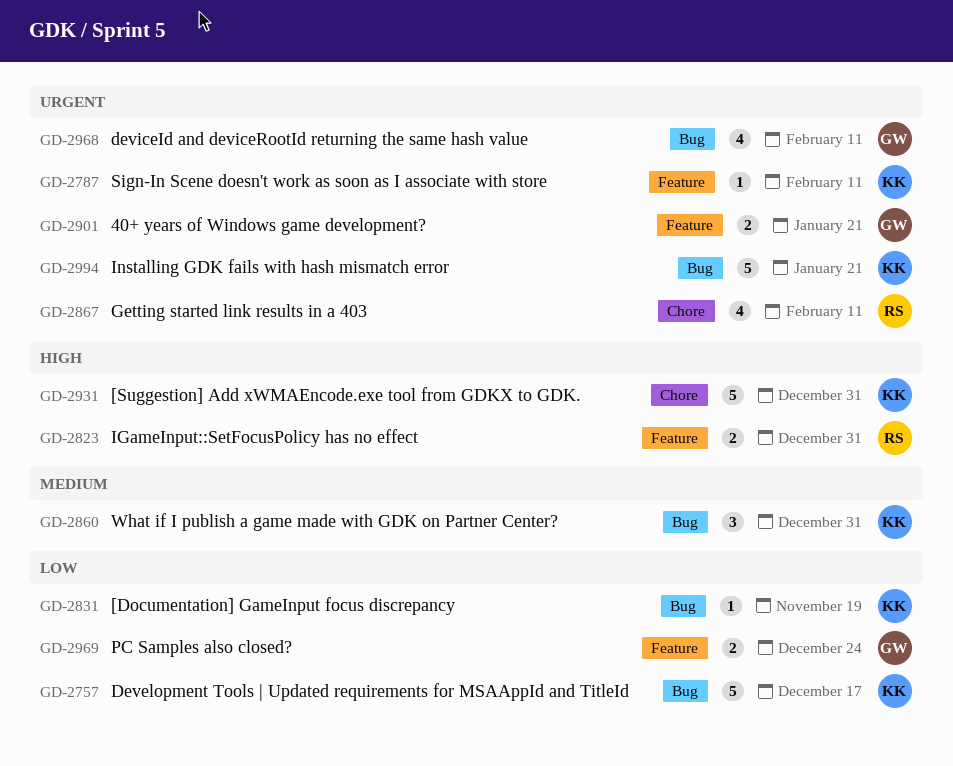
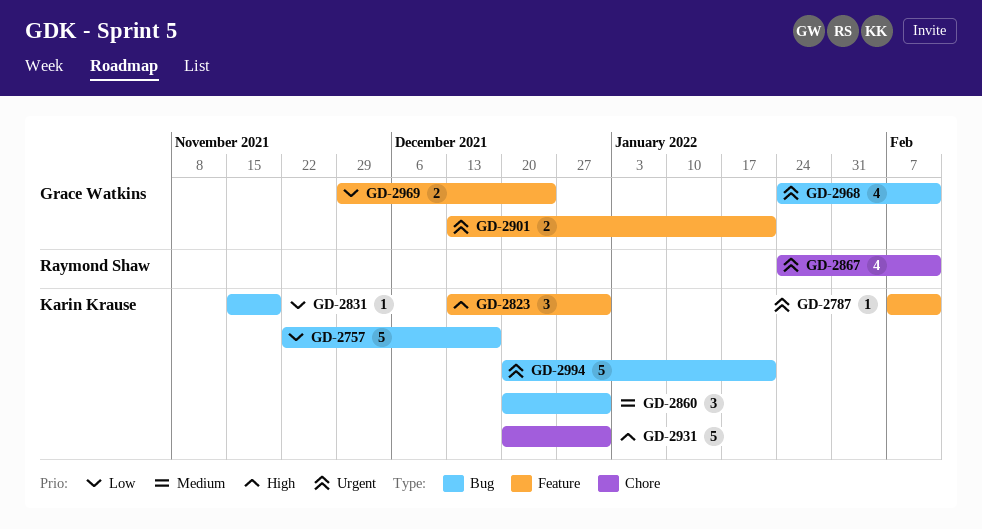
GD-2823, owner: Raymond Shaw -> Karin Krause
GD-2823, estimate: 2 -> 3

